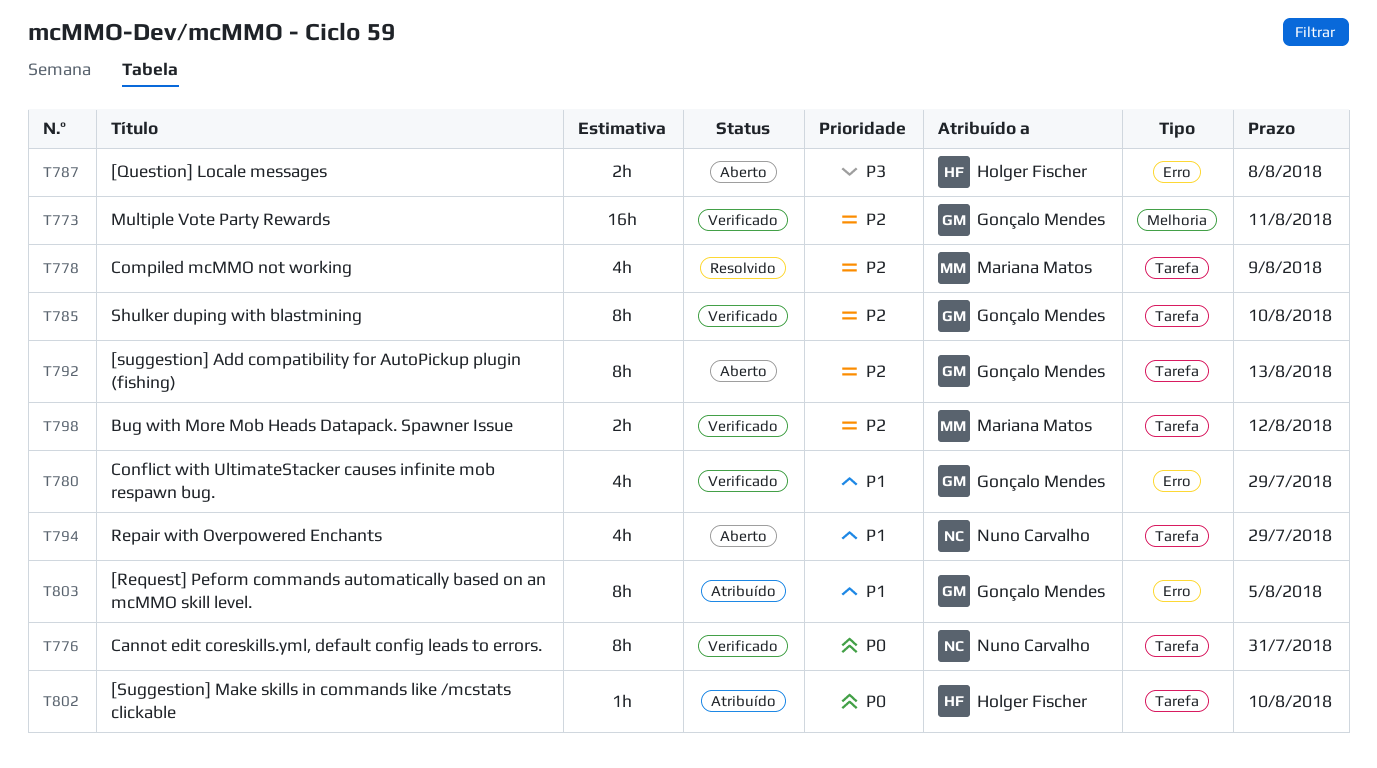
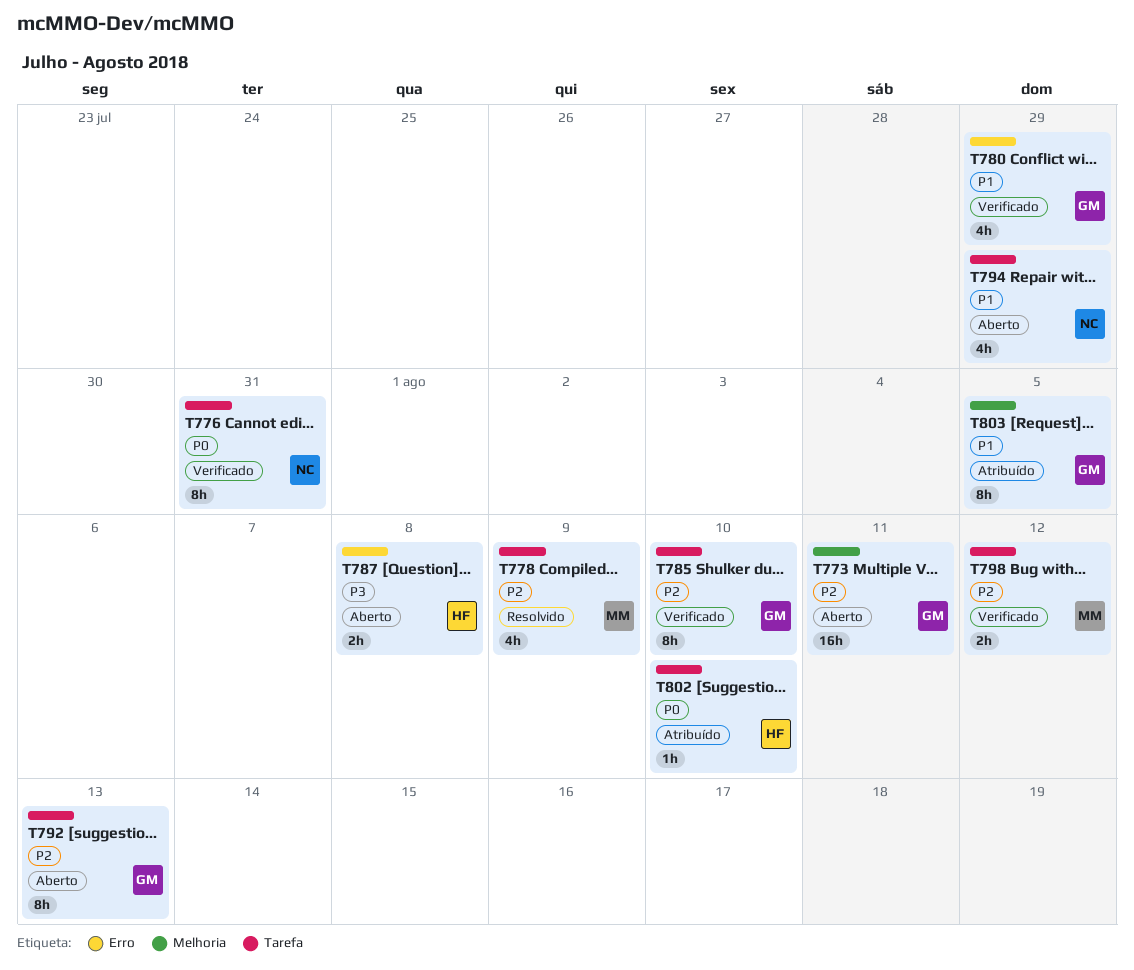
T773, status: Verificado -> Aberto
T803, label: Erro -> Melhoria

